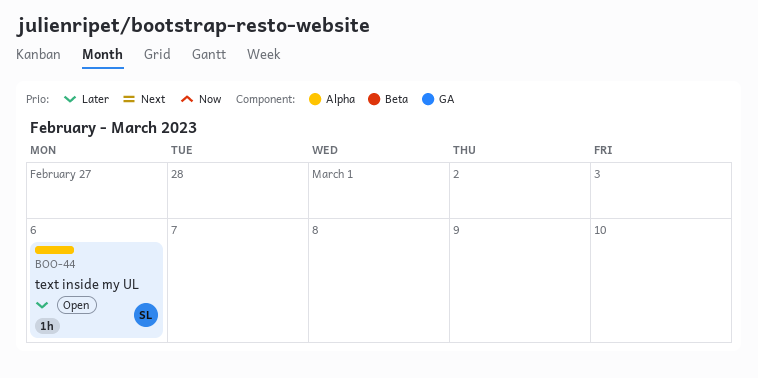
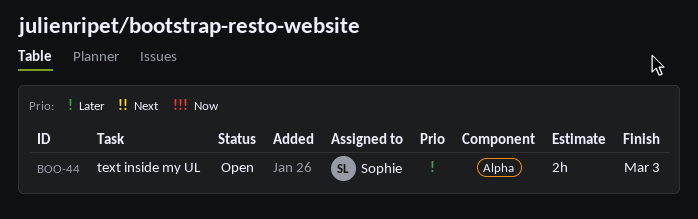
BOO-44, estimate: 1h -> 2h
BOO-44, due: Mar 6 -> Mar 3

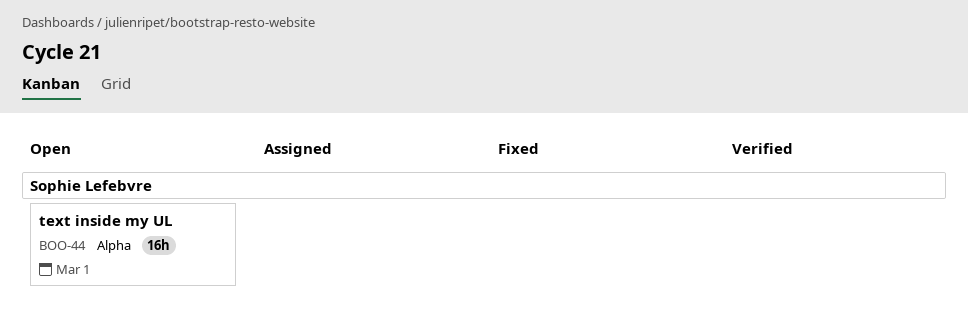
BOO-44, estimate: 2h -> 16h
BOO-44, due: Mar 3 -> Mar 1

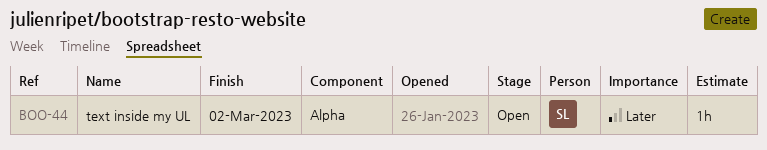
BOO-44, estimate: 16h -> 1h
BOO-44, due: Mar 1 -> Mar 2

